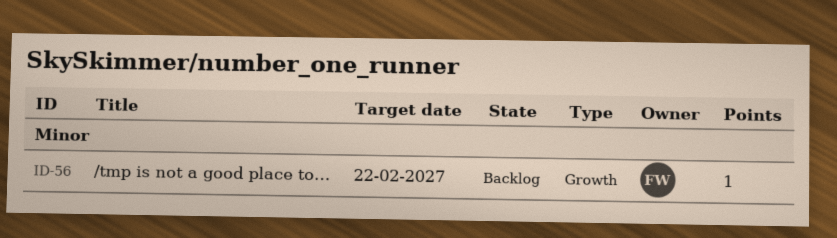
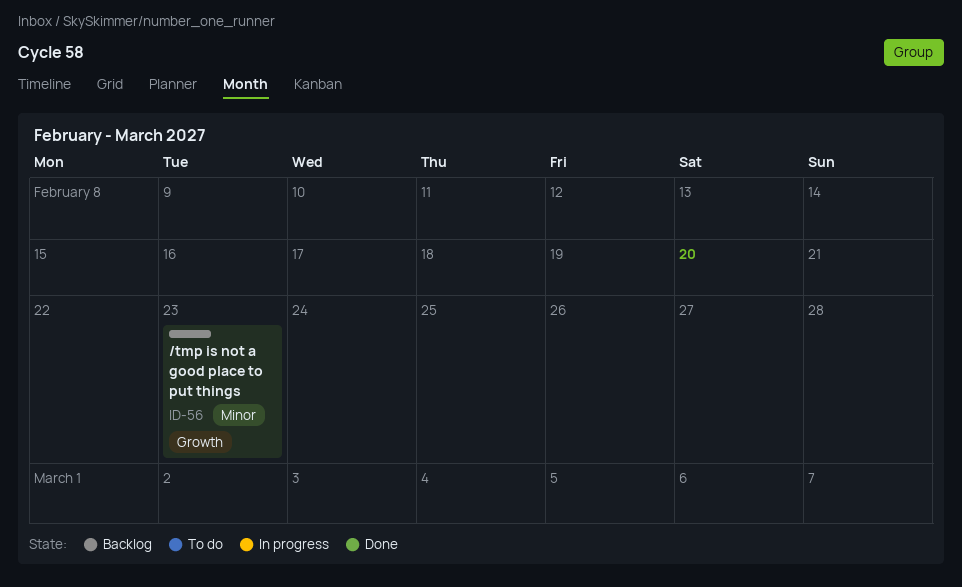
ID-56, due: Feb 22 -> Feb 23

